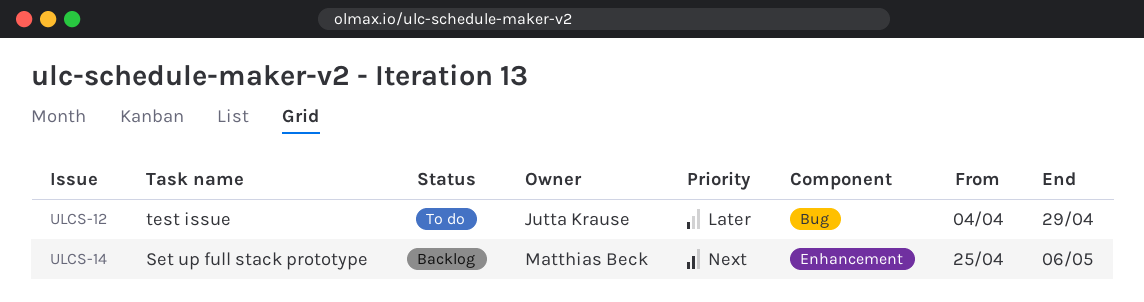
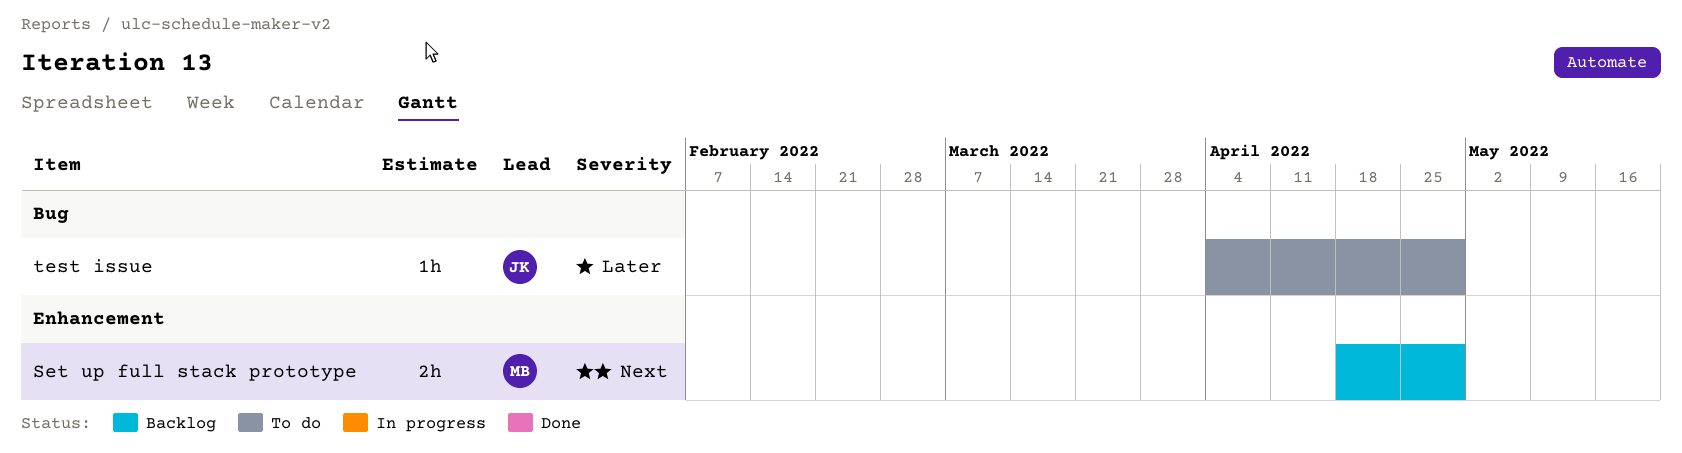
Set up full stack prototype, start: Apr 25 -> Apr 18
Set up full stack prototype, due: May 6 -> Apr 29

